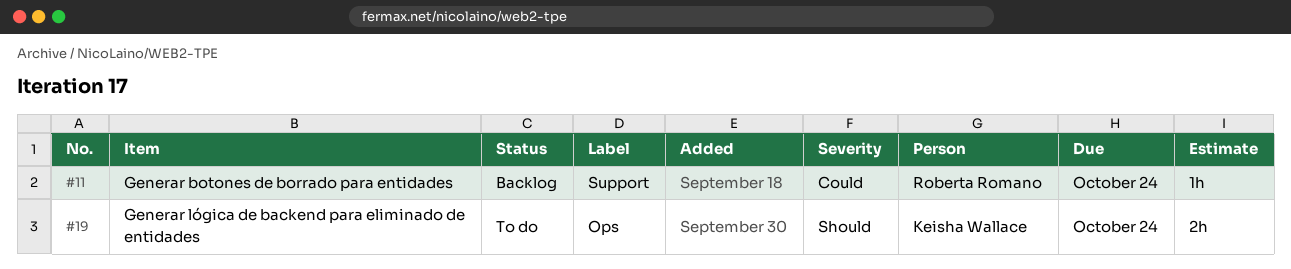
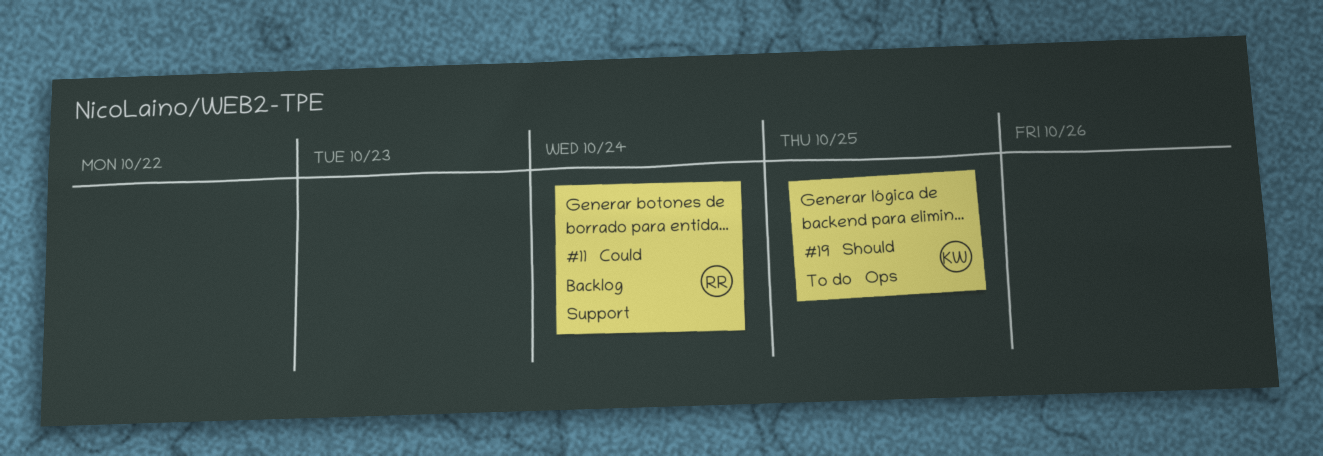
#19, due: Oct 24 -> Oct 25

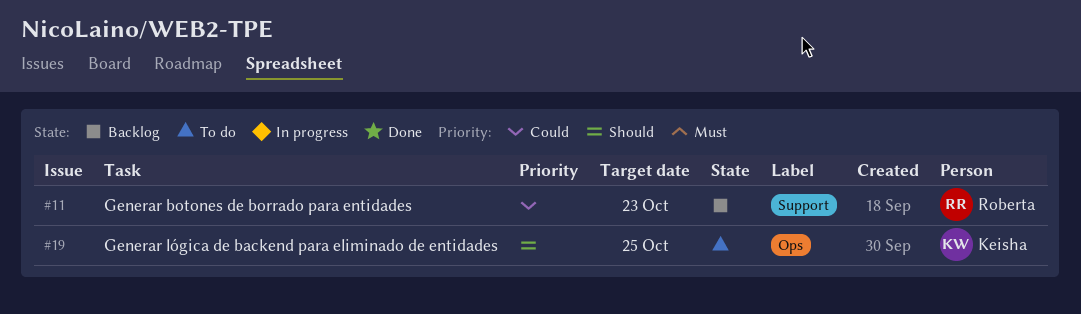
#11, due: Oct 24 -> Oct 23

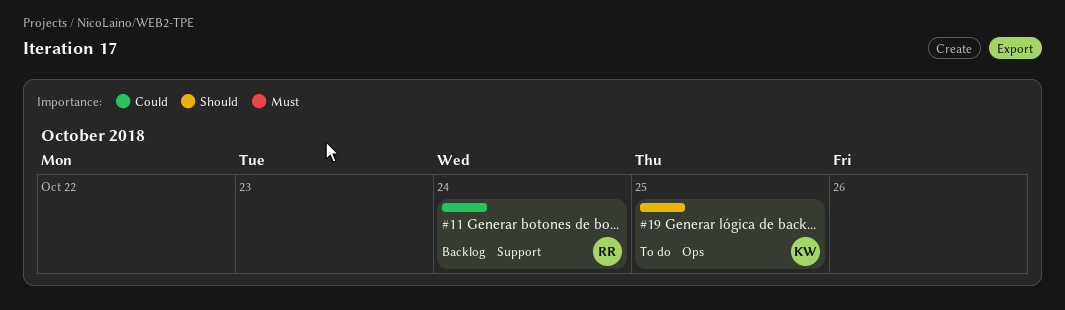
#11, due: Oct 23 -> Oct 24

